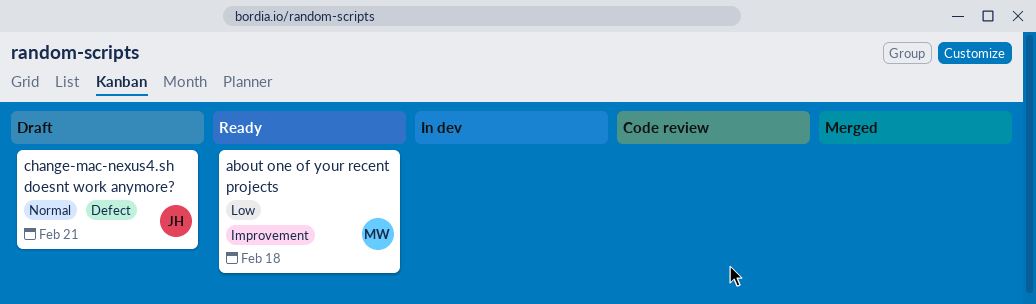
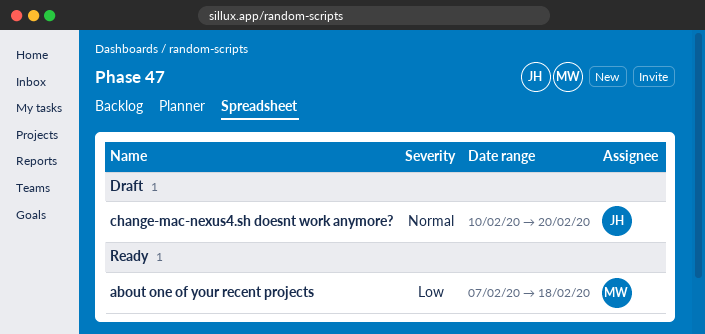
change-mac-nexus4.sh doesnt work anymore?, due: Feb 21 -> Feb 20

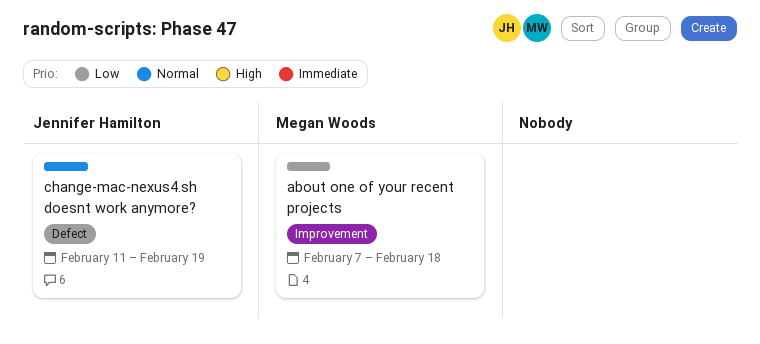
change-mac-nexus4.sh doesnt work anymore?, start: Feb 10 -> Feb 11
change-mac-nexus4.sh doesnt work anymore?, due: Feb 20 -> Feb 19

